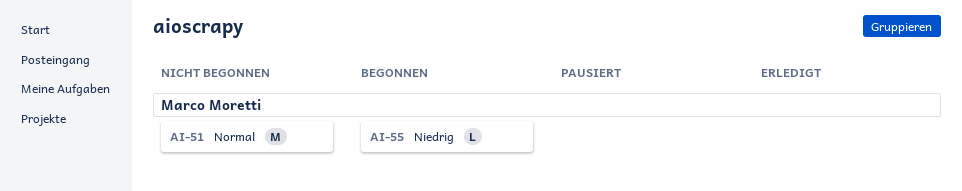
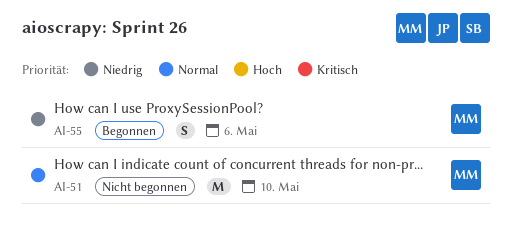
AI-55, estimate: L -> S

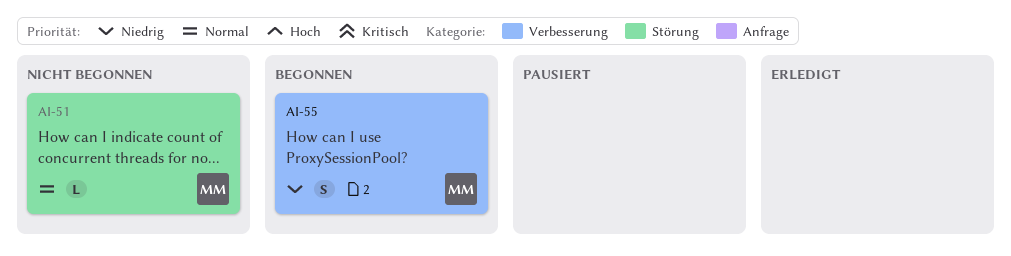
AI-51, estimate: M -> L

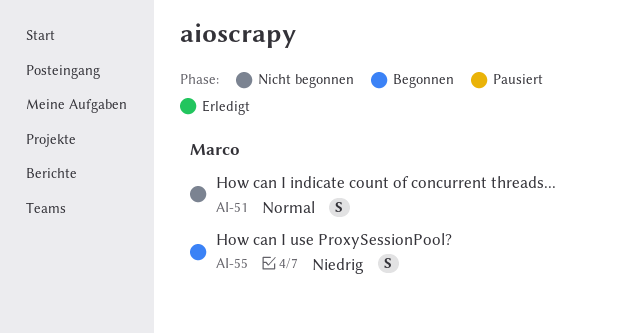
AI-51, estimate: L -> S

